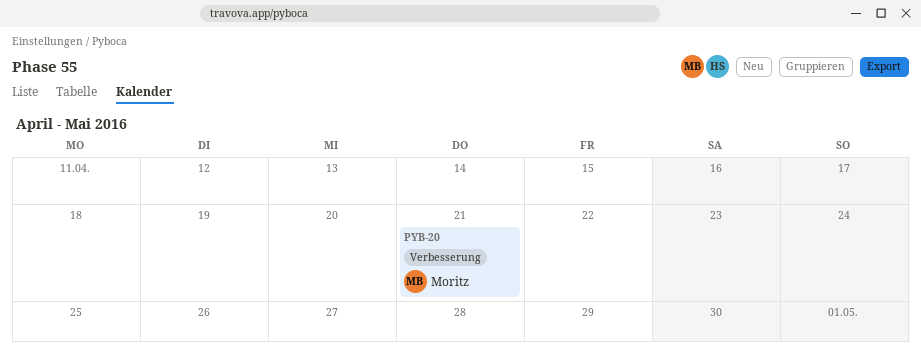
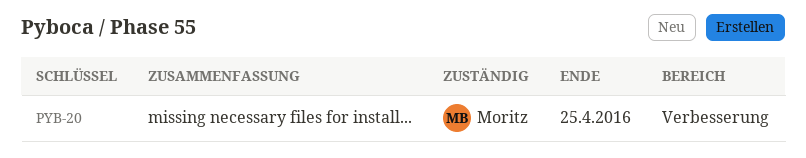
PYB-20, due: Apr 21 -> Apr 25

